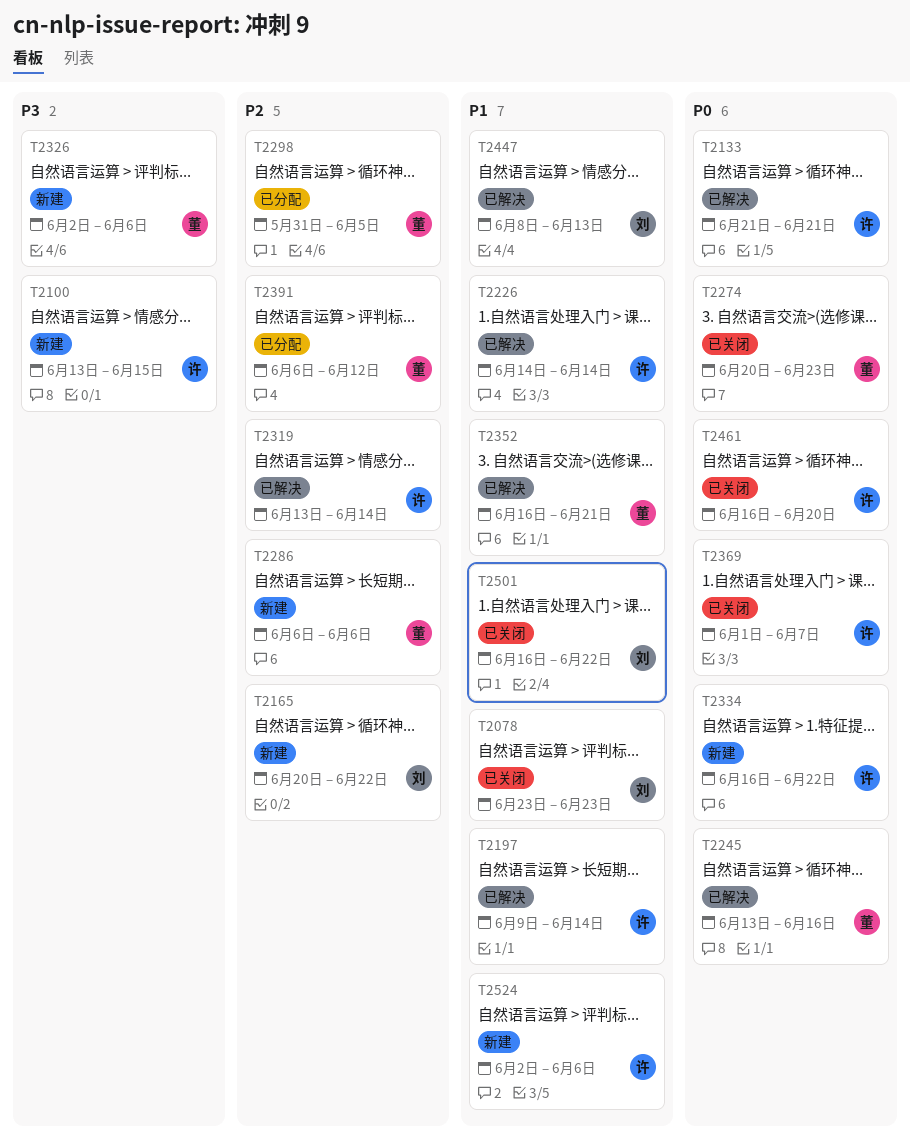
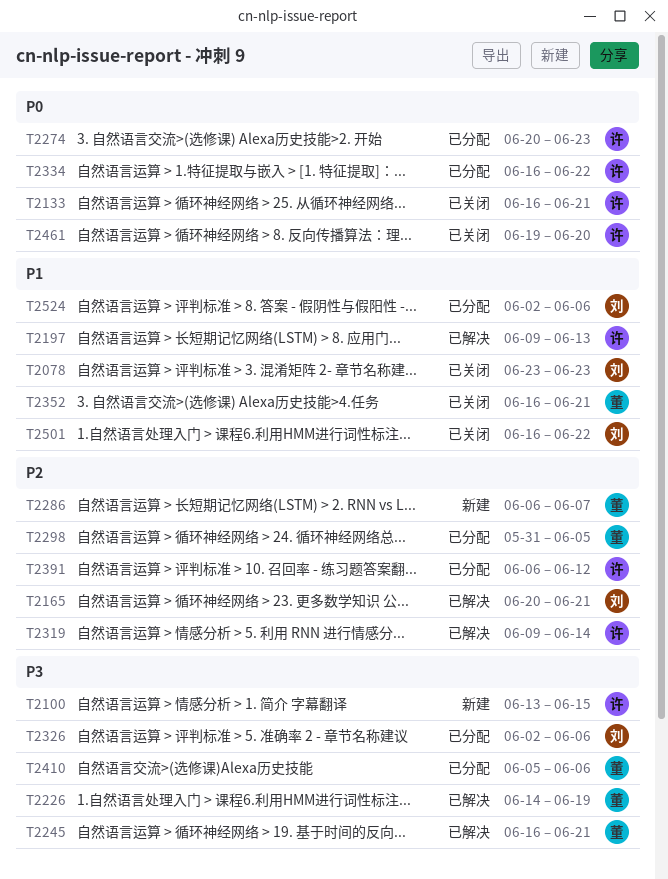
T2133, status: 已解决 -> 已关闭
T2133, start: Jun 21 -> Jun 16
T2165, status: 新建 -> 已解决
T2165, due: Jun 22 -> Jun 21
T2197, due: Jun 14 -> Jun 13
T2226, owner: 许 -> 董
T2226, priority: P1 -> P3
T2226, due: Jun 14 -> Jun 19
T2245, priority: P0 -> P3
T2245, start: Jun 13 -> Jun 16
T2245, due: Jun 16 -> Jun 21
T2274, status: 已关闭 -> 已分配
T2274, owner: 董 -> 许
T2286, due: Jun 6 -> Jun 7
T2319, start: Jun 13 -> Jun 9
T2326, status: 新建 -> 已分配
T2326, owner: 董 -> 刘
T2334, status: 新建 -> 已分配
T2352, status: 已解决 -> 已关闭
T2369: present -> none
T2391, owner: 董 -> 许
T2410: none -> present
T2447: present -> none
T2461, start: Jun 16 -> Jun 19
T2524, status: 新建 -> 已分配
T2524, owner: 许 -> 刘

